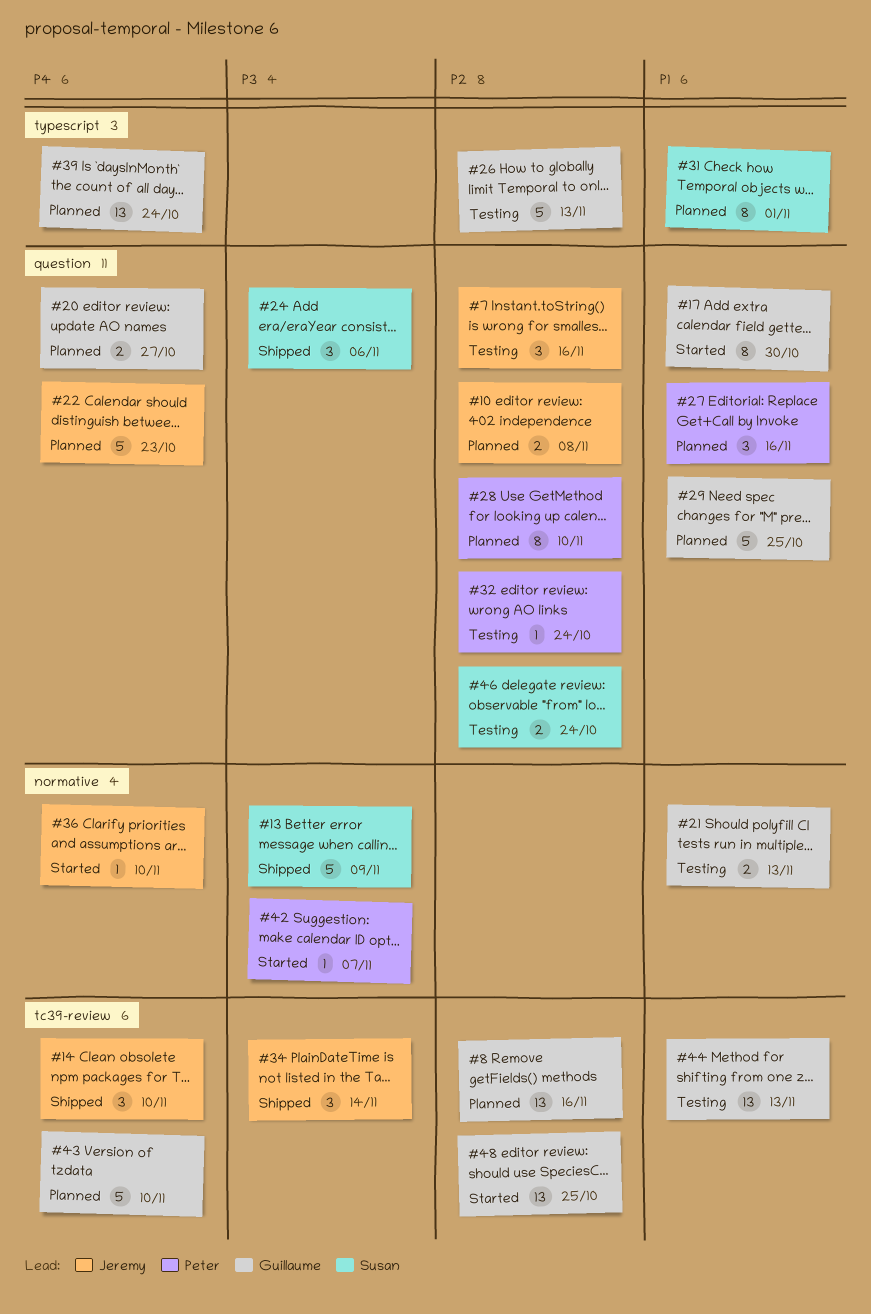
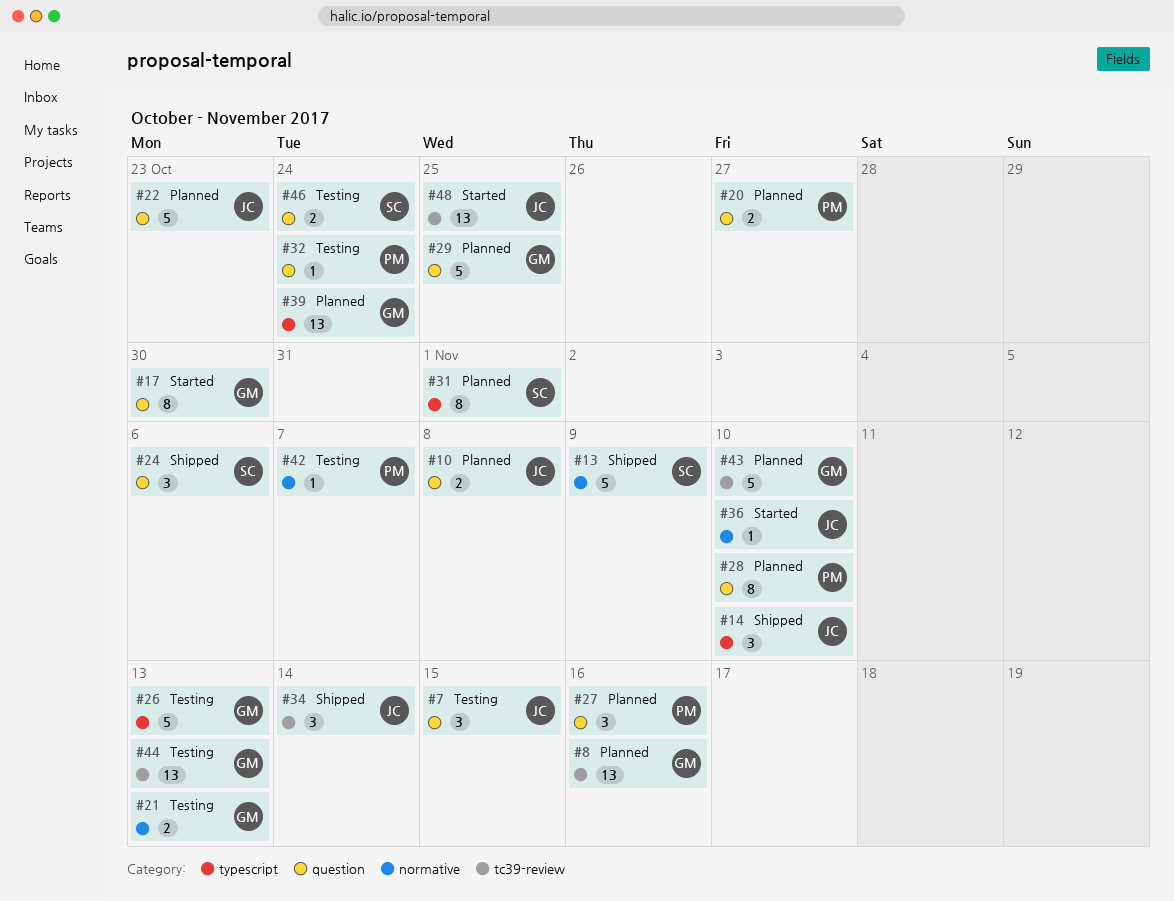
#7, due: Nov 16 -> Nov 15
#14, label: tc39-review -> typescript
#20, owner: Guillaume -> Peter
#42, status: Started -> Testing
#48, owner: Guillaume -> Jeremy

